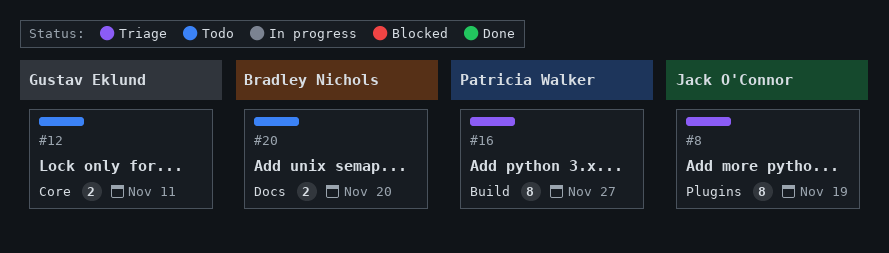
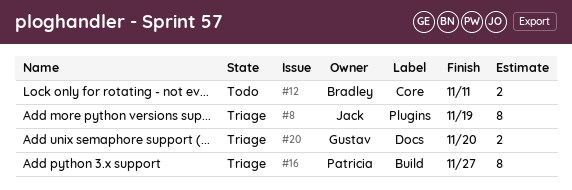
#12, owner: Gustav Eklund -> Bradley Nichols
#20, status: Todo -> Triage
#20, owner: Bradley Nichols -> Gustav Eklund

